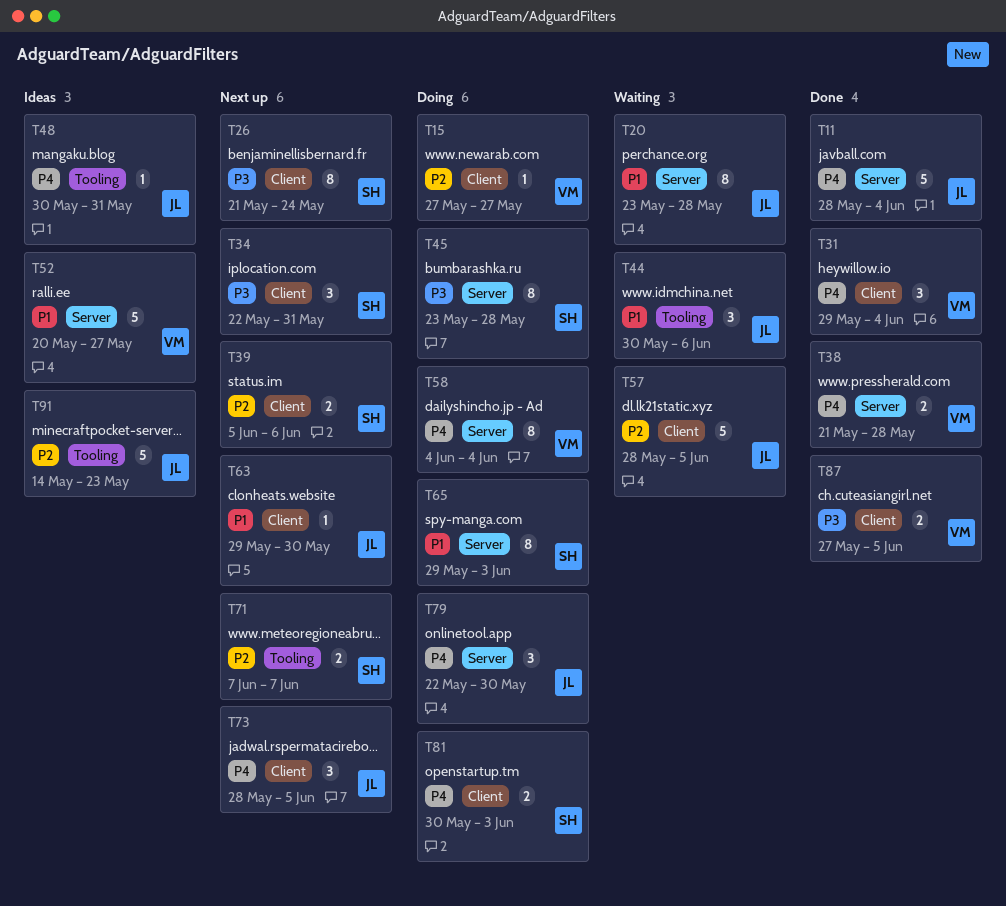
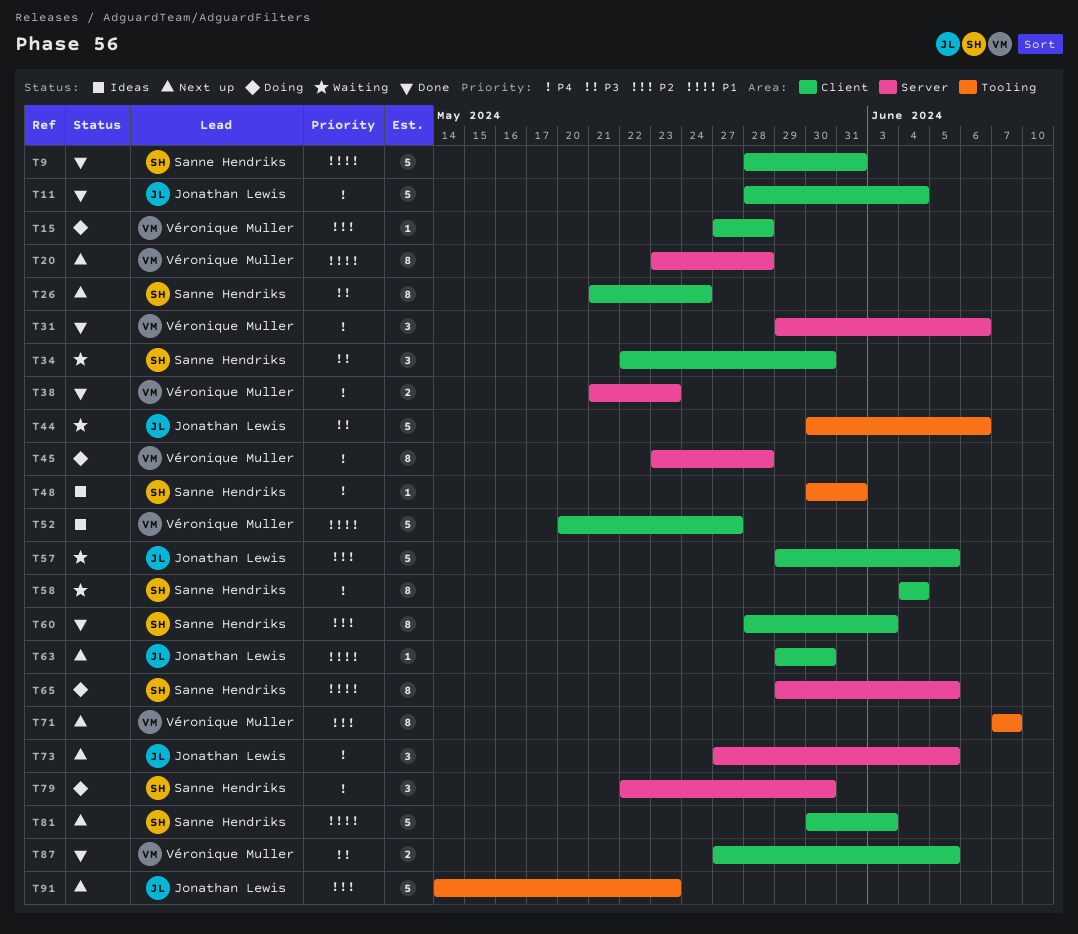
T9: none -> present
T11, label: Server -> Client
T15, due: May 27 -> May 28
T20, status: Waiting -> Next up
T20, owner: Jonathan Lewis -> Véronique Muller
T31, label: Client -> Server
T31, due: Jun 4 -> Jun 6
T34, status: Next up -> Waiting
T34, due: May 31 -> May 30
T38, due: May 28 -> May 23
T39: present -> none
T44, priority: P1 -> P3
T44, estimate: 3 -> 5
T45, owner: Sanne Hendriks -> Véronique Muller
T45, priority: P3 -> P4
T48, owner: Jonathan Lewis -> Sanne Hendriks
T52, label: Server -> Client
T57, start: May 28 -> May 29
T58, status: Doing -> Waiting
T58, owner: Véronique Muller -> Sanne Hendriks
T58, label: Server -> Client
T60: none -> present
T65, due: Jun 3 -> Jun 5
T71, owner: Sanne Hendriks -> Véronique Muller
T71, estimate: 2 -> 8
T73, label: Client -> Server
T73, start: May 28 -> May 27
T79, owner: Jonathan Lewis -> Sanne Hendriks
T81, status: Doing -> Next up
T81, priority: P4 -> P1
T81, estimate: 2 -> 5
T91, status: Ideas -> Next up

